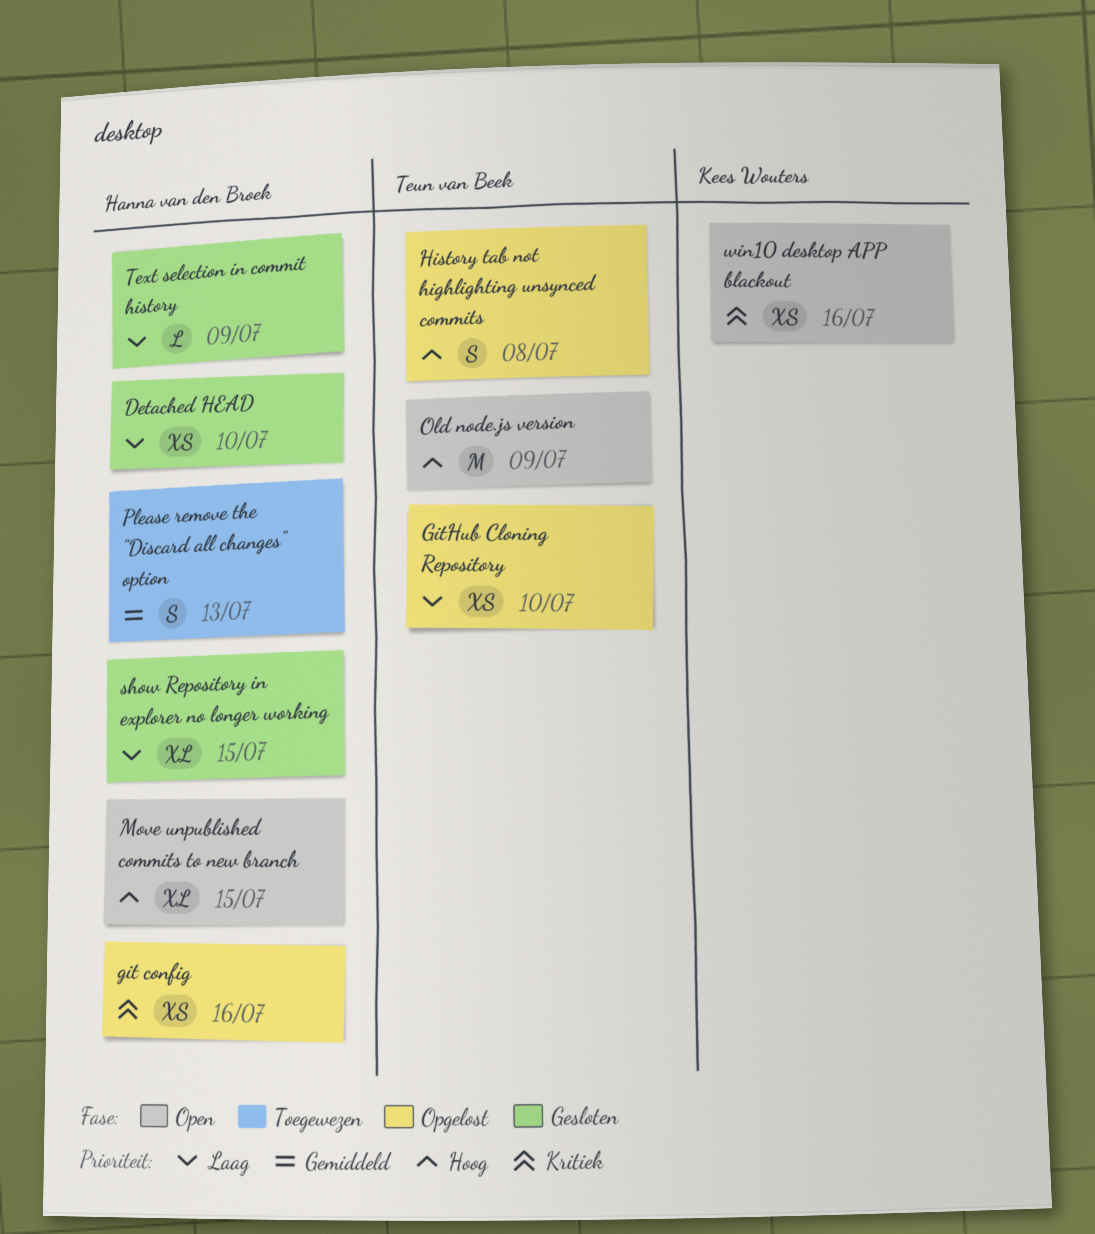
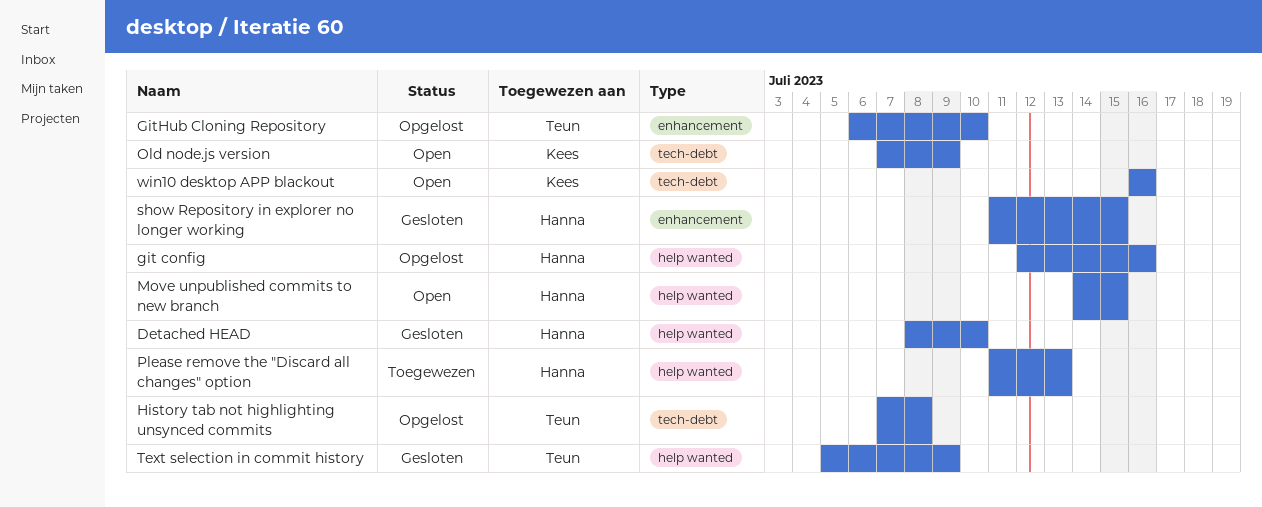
Old node.js version, owner: Teun van Beek -> Kees Wouters
Text selection in commit history, owner: Hanna van den Broek -> Teun van Beek

